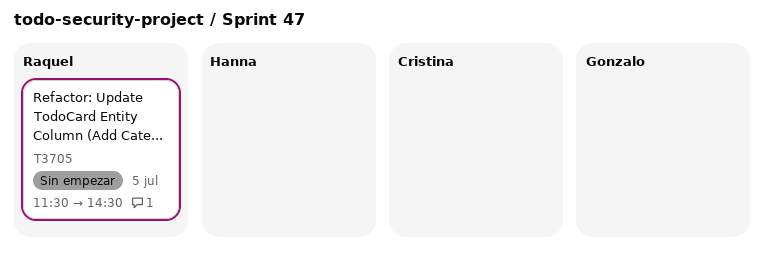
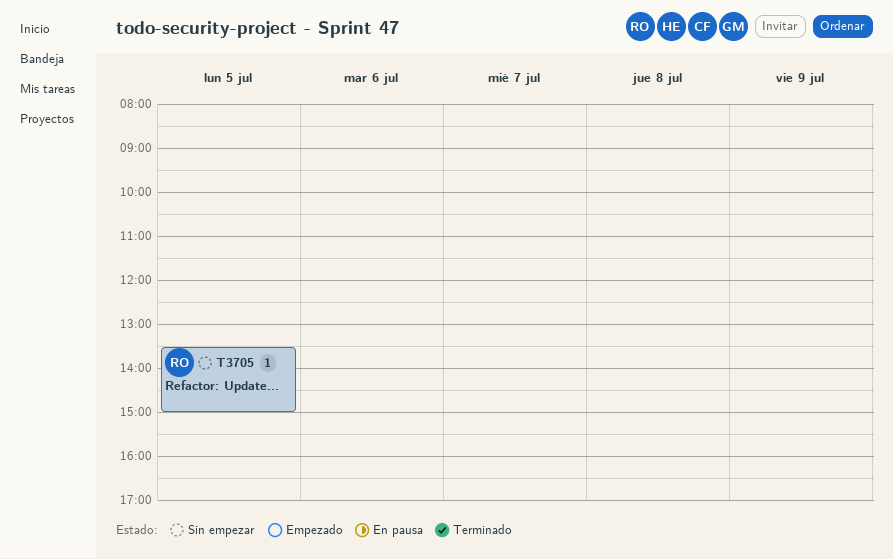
T3705, begins: 11:30 -> 13:30
T3705, ends: 14:30 -> 15:00

